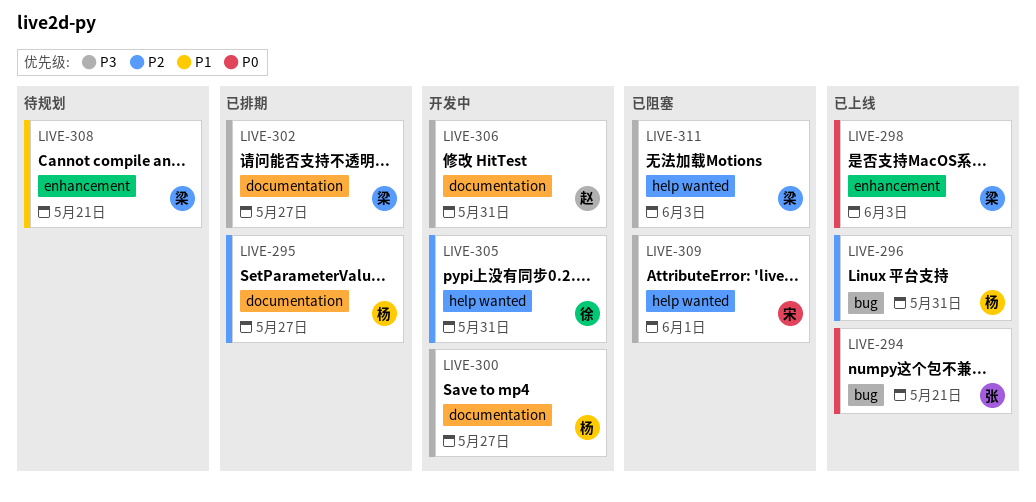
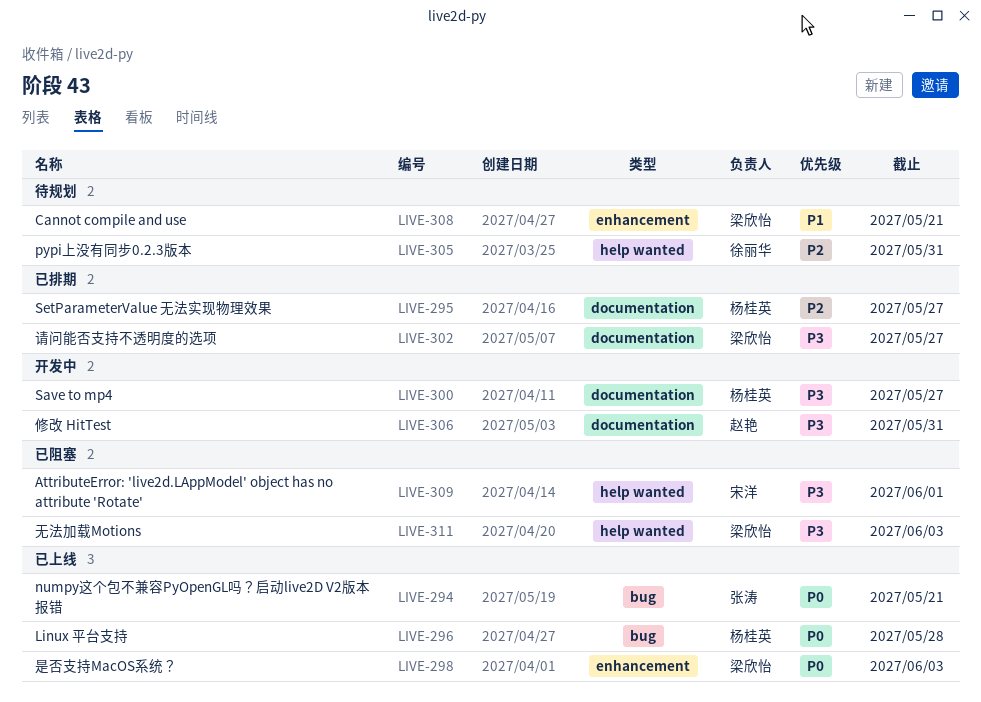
LIVE-296, priority: P2 -> P0
LIVE-296, due: May 31 -> May 28
LIVE-305, status: 开发中 -> 待规划

